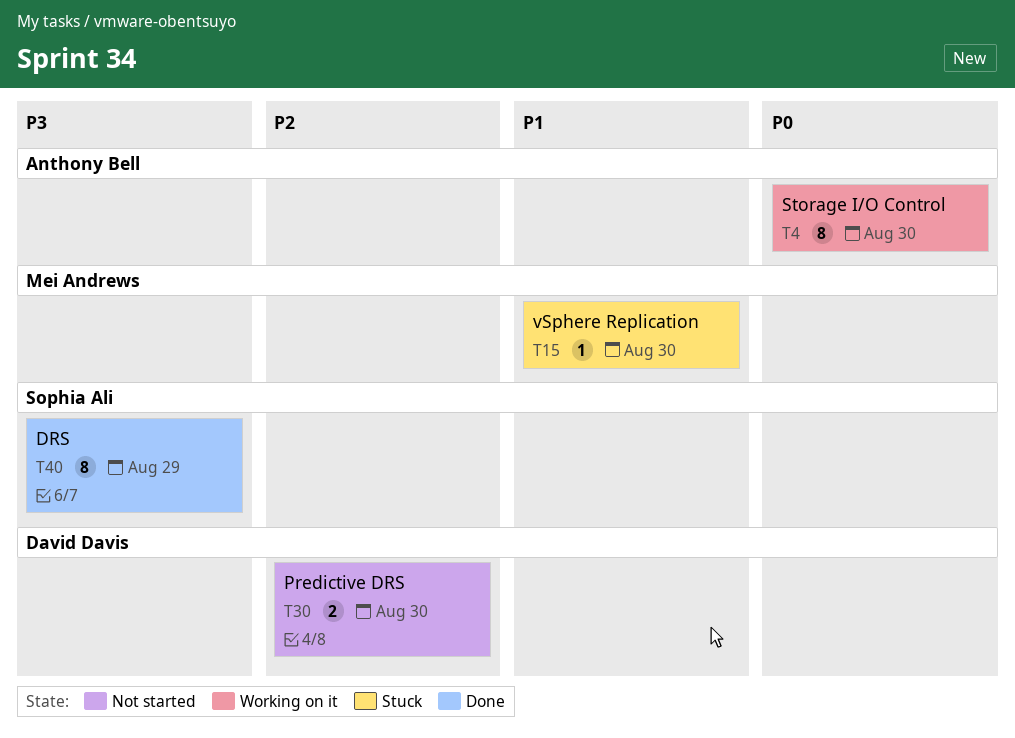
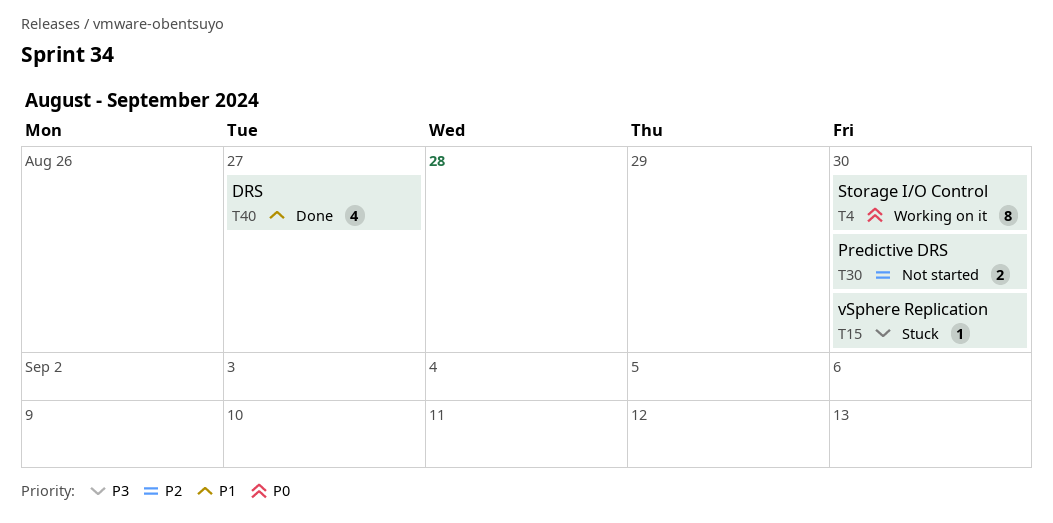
T15, priority: P1 -> P3
T40, priority: P3 -> P1
T40, estimate: 8 -> 4
T40, due: Aug 29 -> Aug 27

